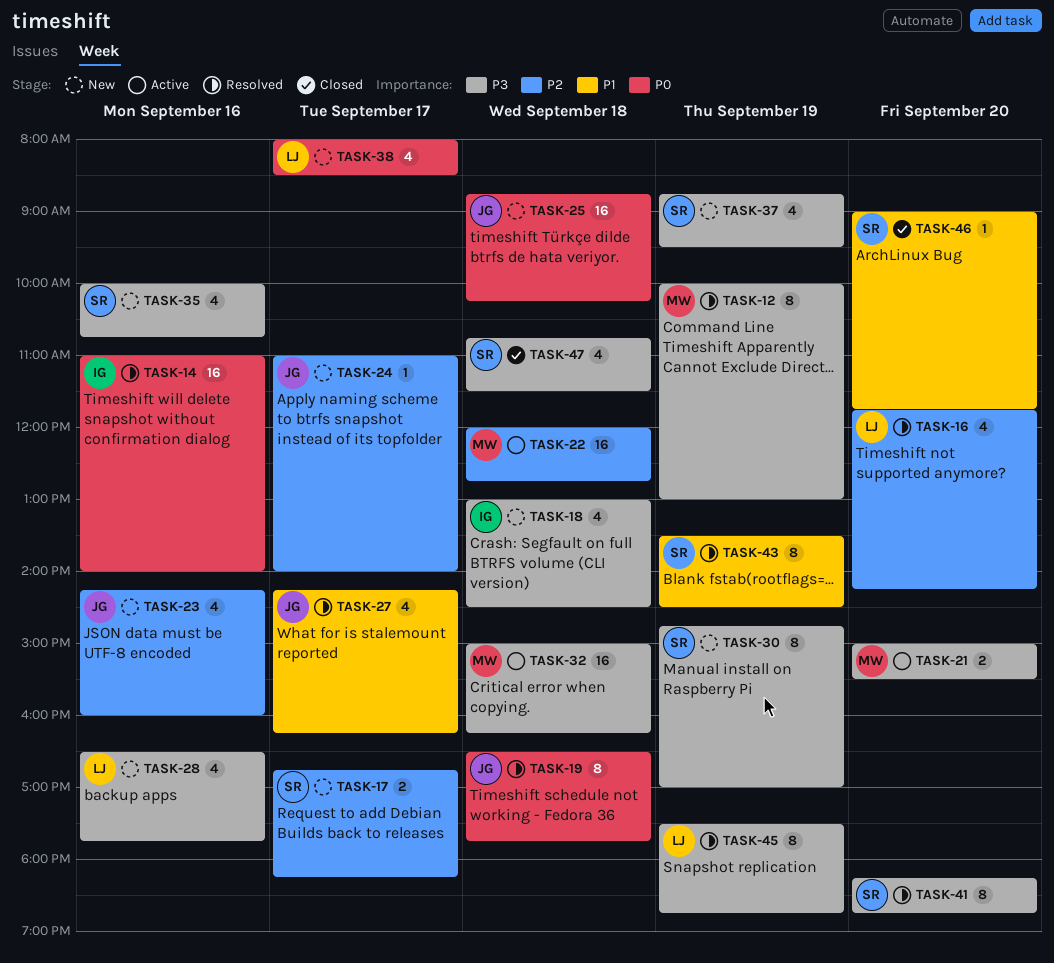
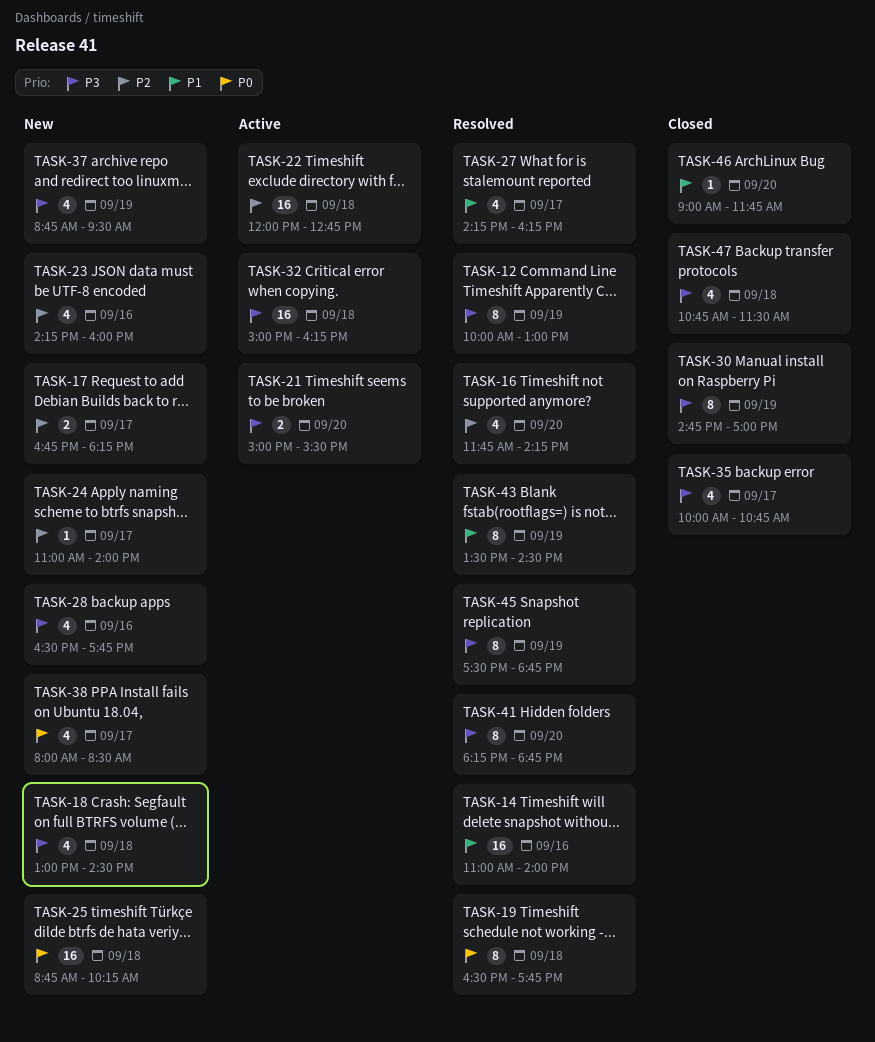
TASK-14, priority: P0 -> P1
TASK-30, status: New -> Closed
TASK-35, status: New -> Closed
TASK-35, day: Sep 16 -> Sep 17

